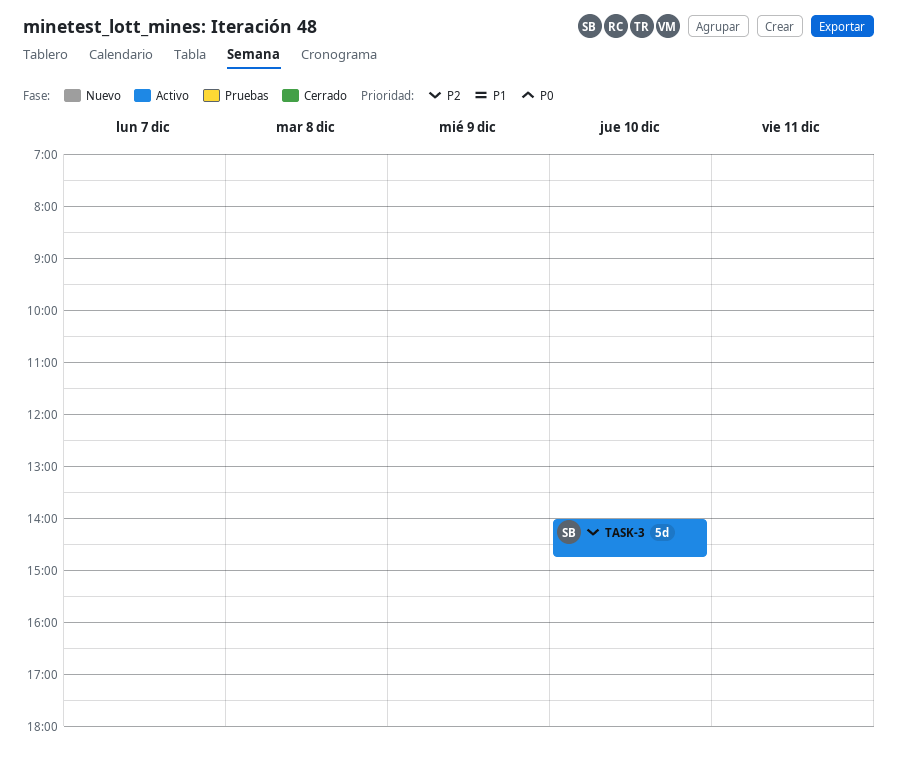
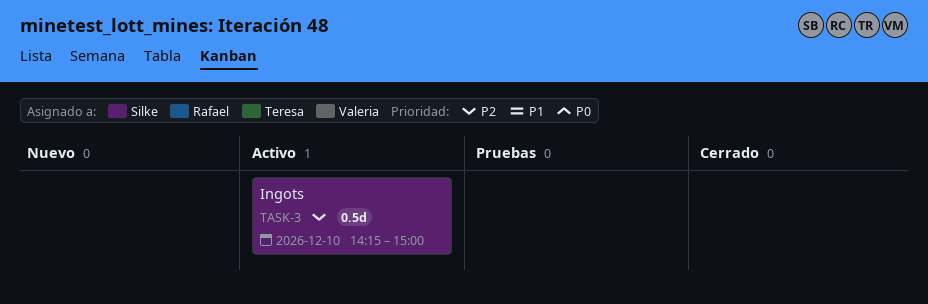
TASK-3, estimate: 5d -> 0.5d
TASK-3, begins: 14:00 -> 14:15
TASK-3, ends: 14:45 -> 15:00

